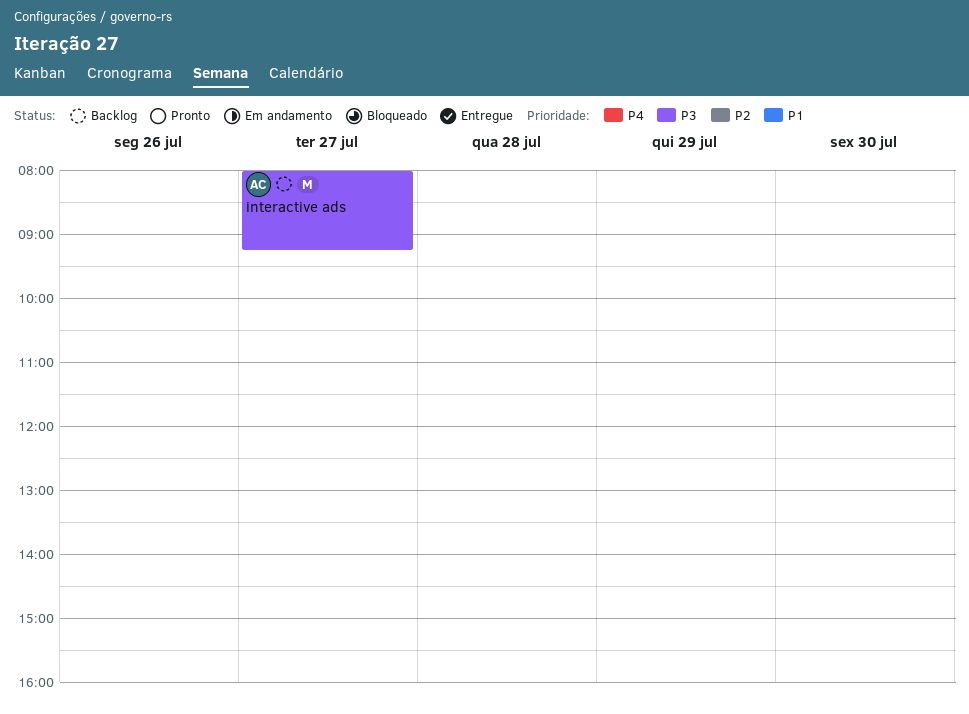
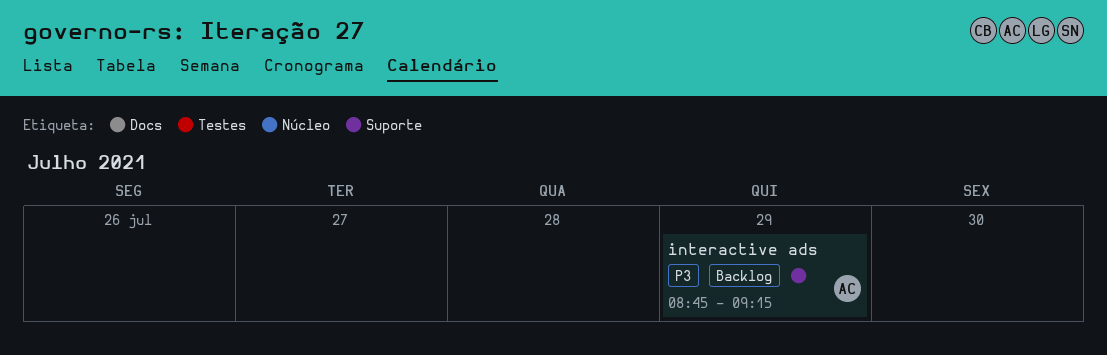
interactive ads, day: Jul 27 -> Jul 29
interactive ads, begins: 08:00 -> 08:45

